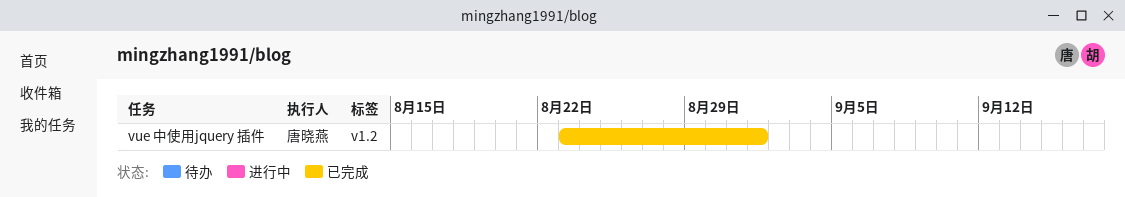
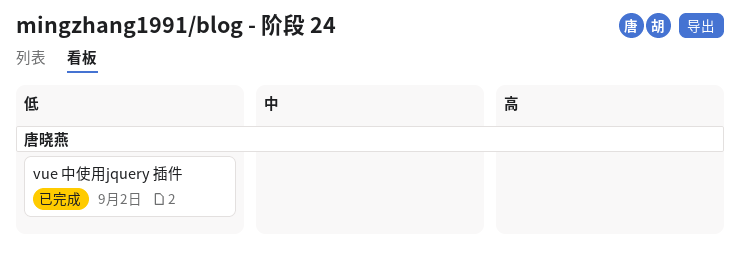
vue 中使用jquery 插件, due: Sep 1 -> Sep 2

